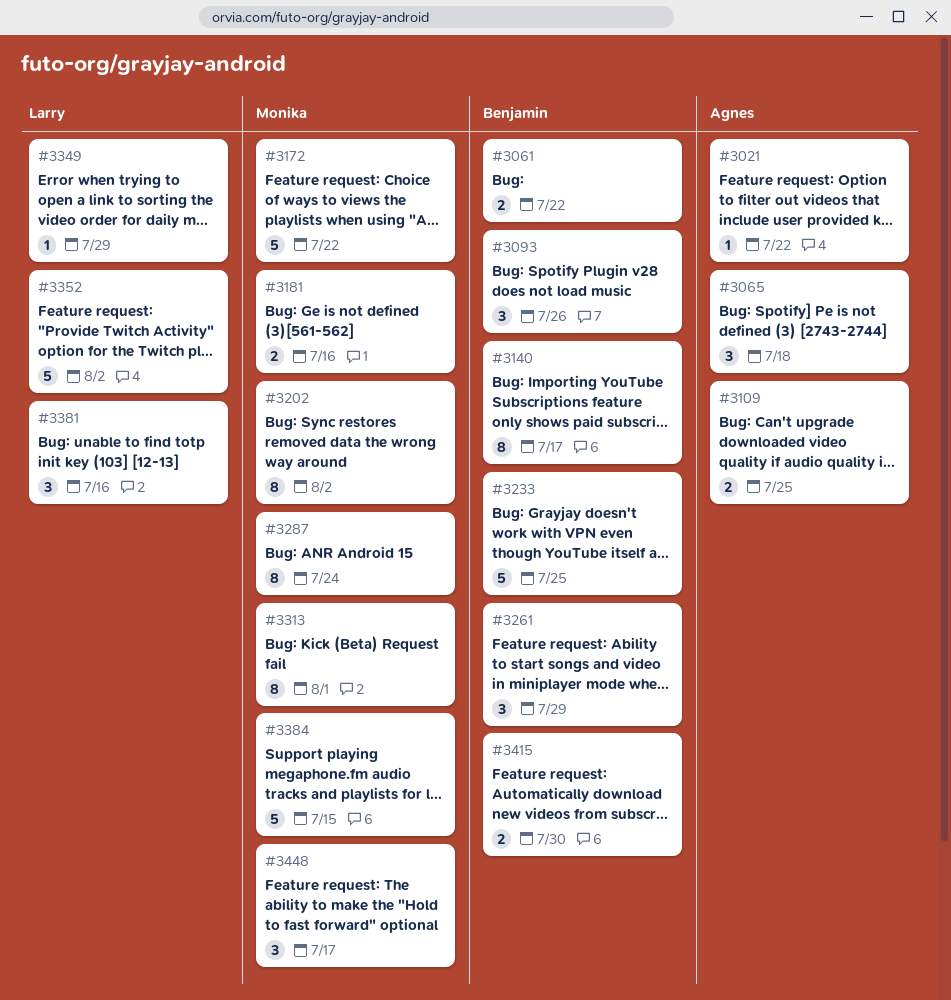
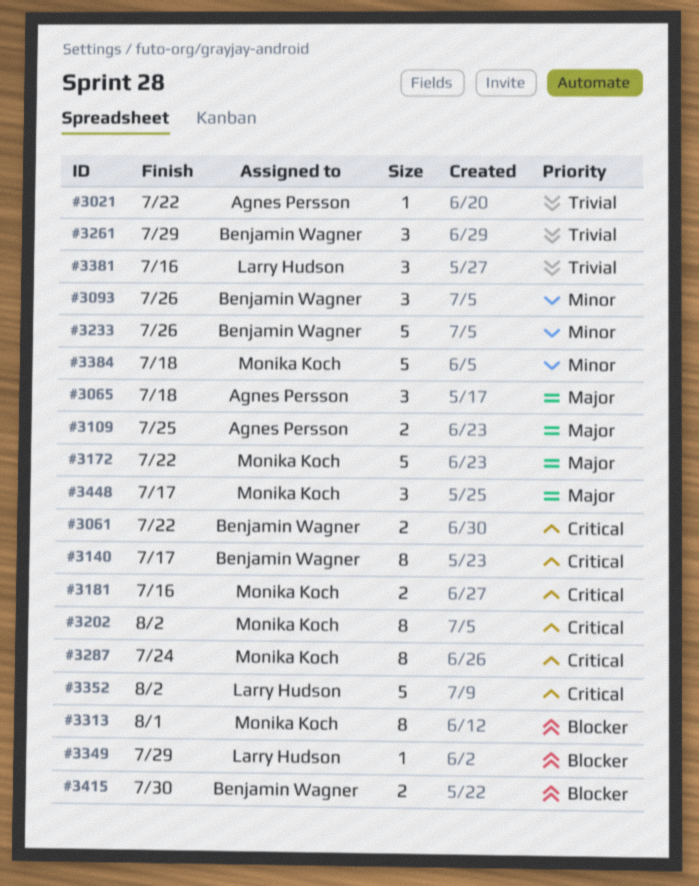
#3233, due: Jul 25 -> Jul 26
#3384, due: Jul 15 -> Jul 18

